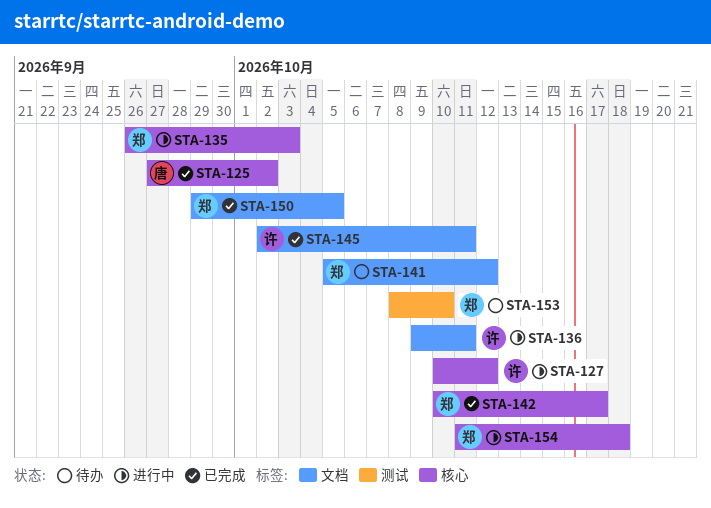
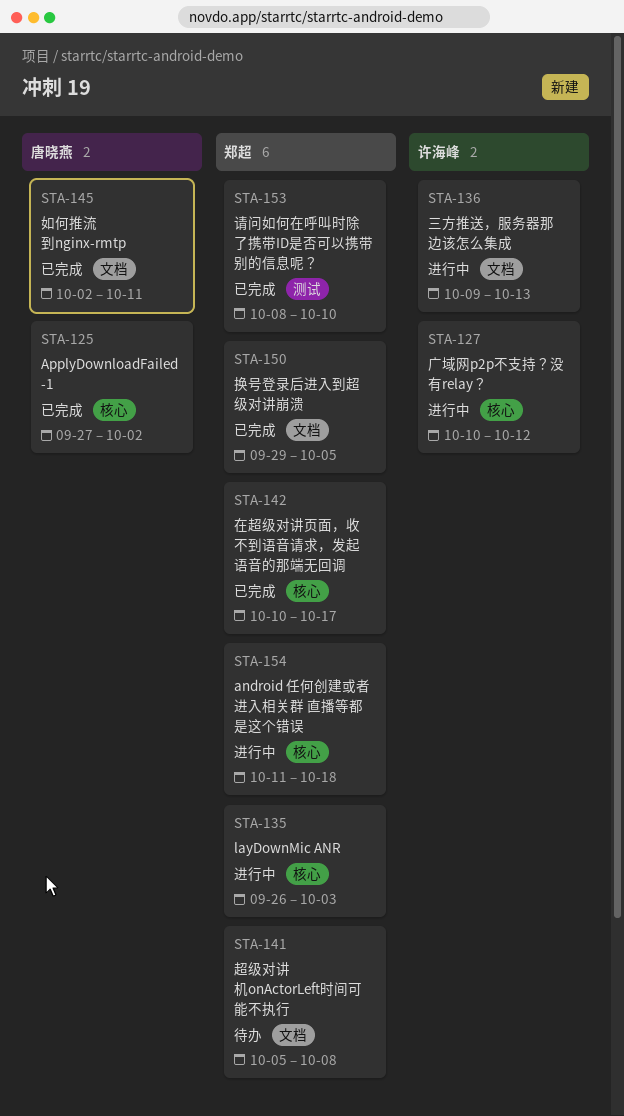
STA-136, due: Oct 11 -> Oct 13
STA-141, due: Oct 12 -> Oct 8
STA-145, owner: 许海峰 -> 唐晓燕
STA-153, status: 待办 -> 已完成

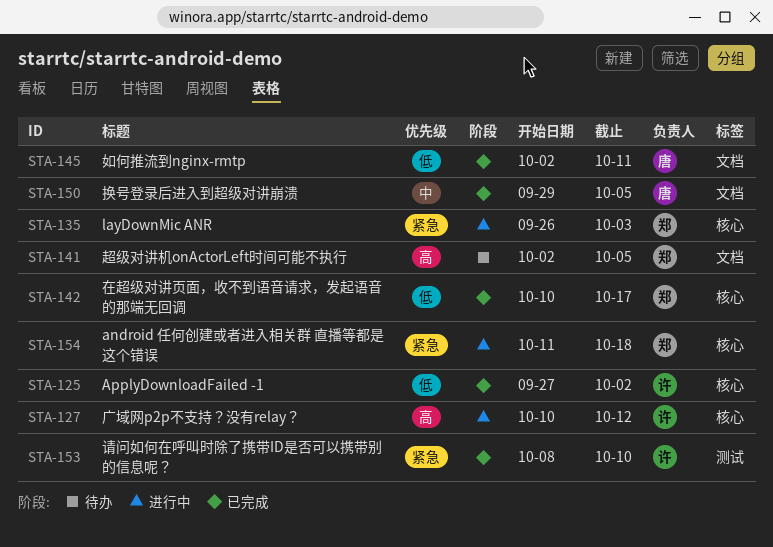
STA-125, owner: 唐晓燕 -> 许海峰
STA-136: present -> none
STA-141, start: Oct 5 -> Oct 2
STA-141, due: Oct 8 -> Oct 5
STA-150, owner: 郑超 -> 唐晓燕
STA-153, owner: 郑超 -> 许海峰

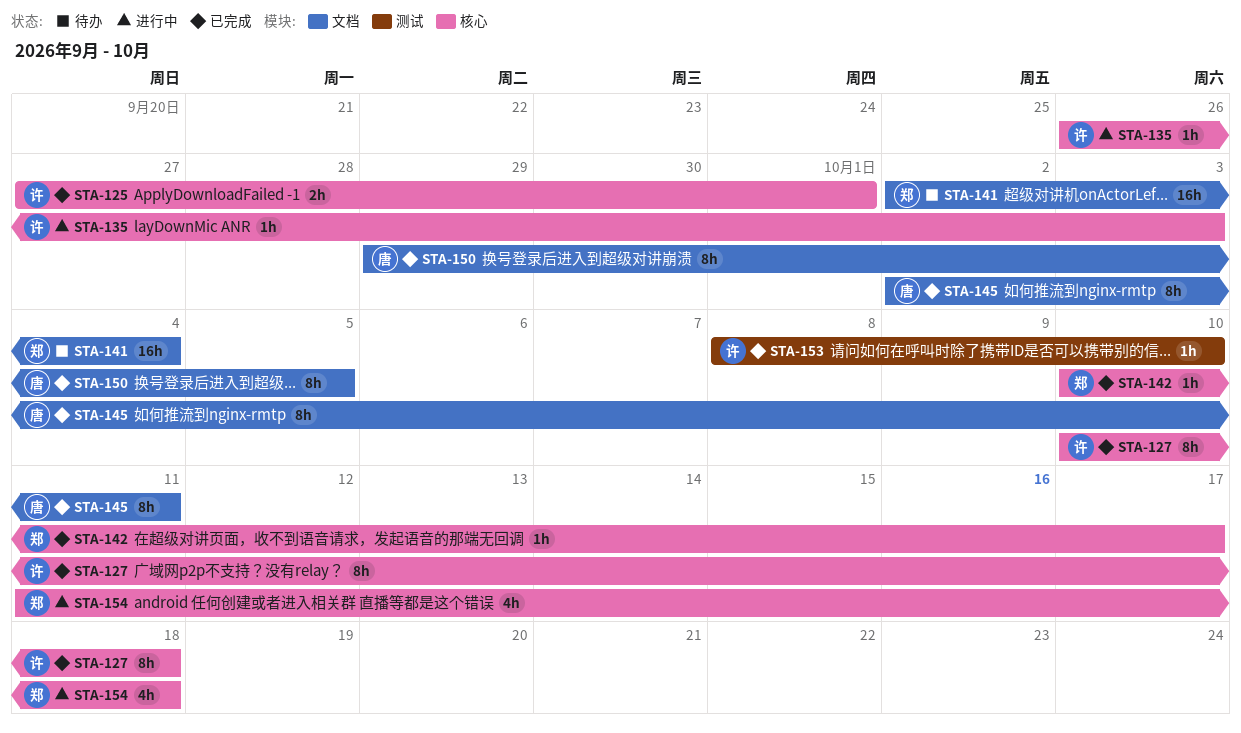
STA-125, due: Oct 2 -> Oct 1
STA-127, status: 进行中 -> 已完成
STA-127, due: Oct 12 -> Oct 18
STA-135, owner: 郑 -> 许
STA-141, due: Oct 5 -> Oct 4

